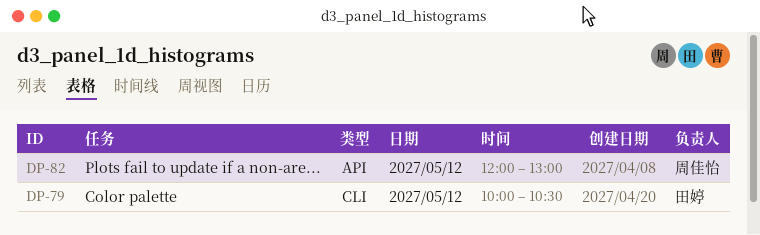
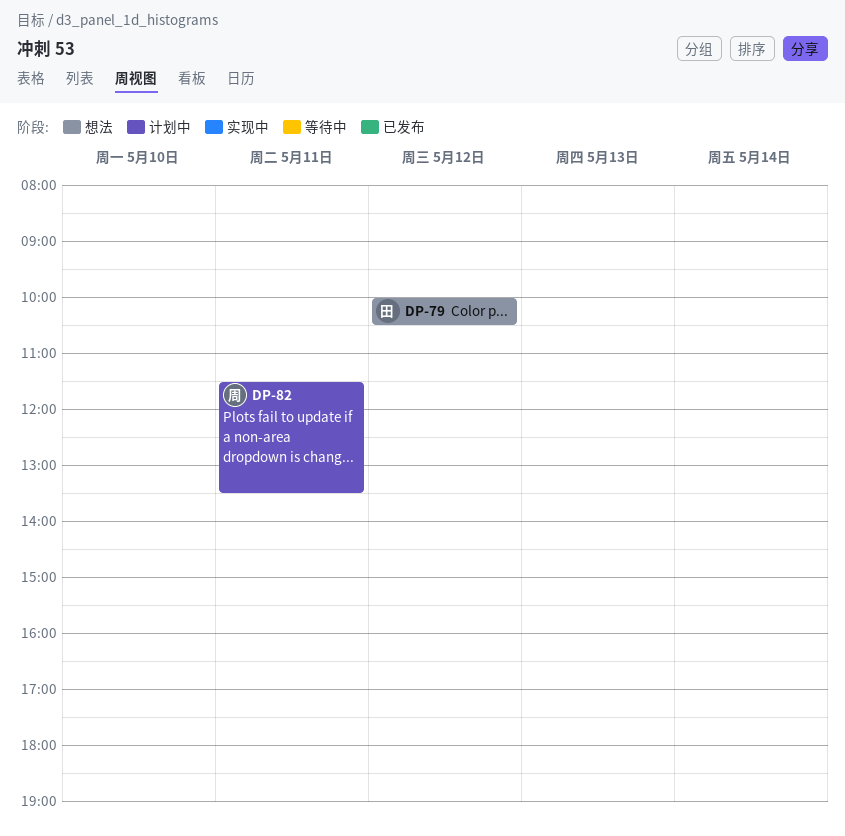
DP-82, day: May 12 -> May 11
DP-82, begins: 12:00 -> 11:30
DP-82, ends: 13:00 -> 13:30

